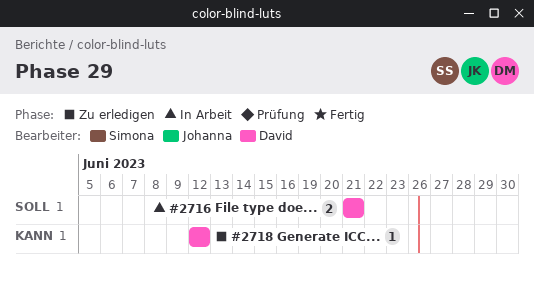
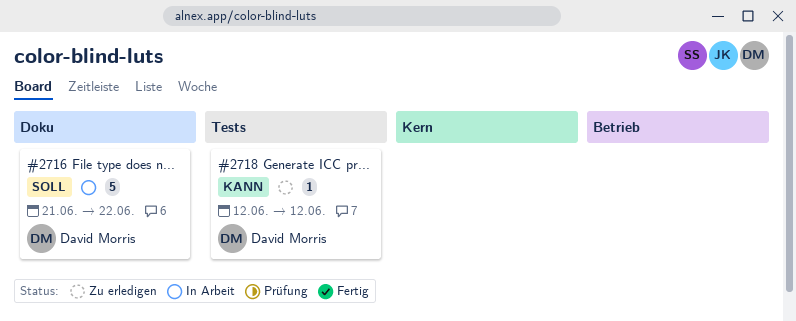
#2716, estimate: 2 -> 5
#2716, due: Jun 21 -> Jun 22

